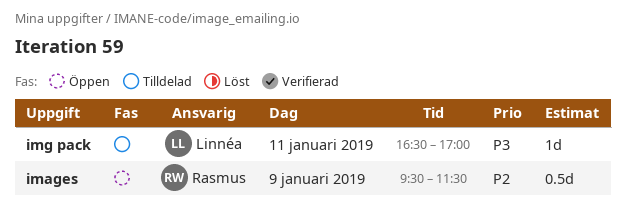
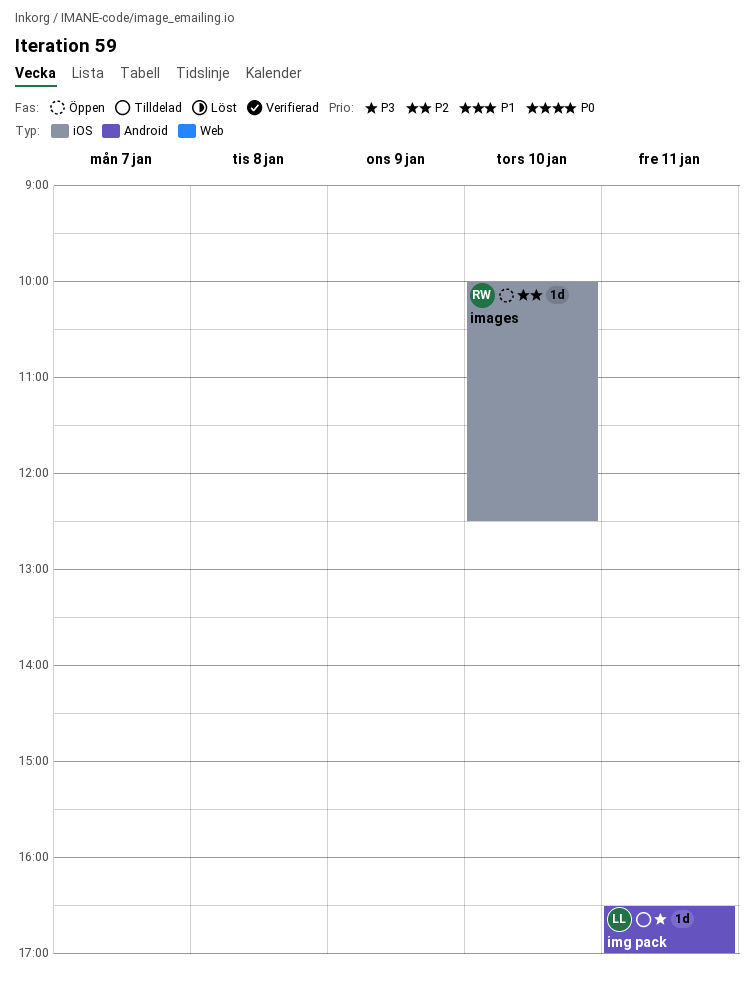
images, estimate: 0.5d -> 1d
images, day: Jan 9 -> Jan 10
images, begins: 09:30 -> 10:00
images, ends: 11:30 -> 12:30

